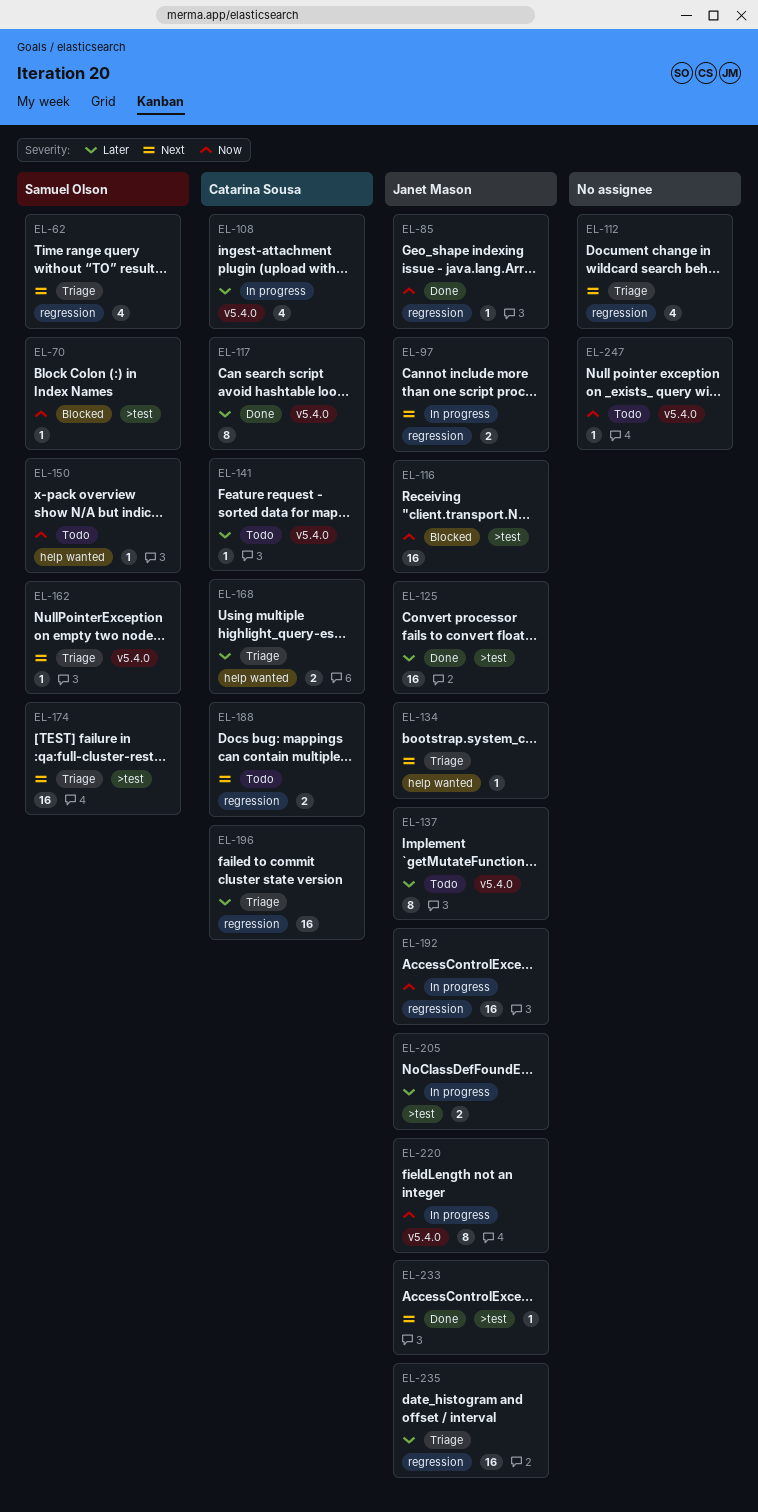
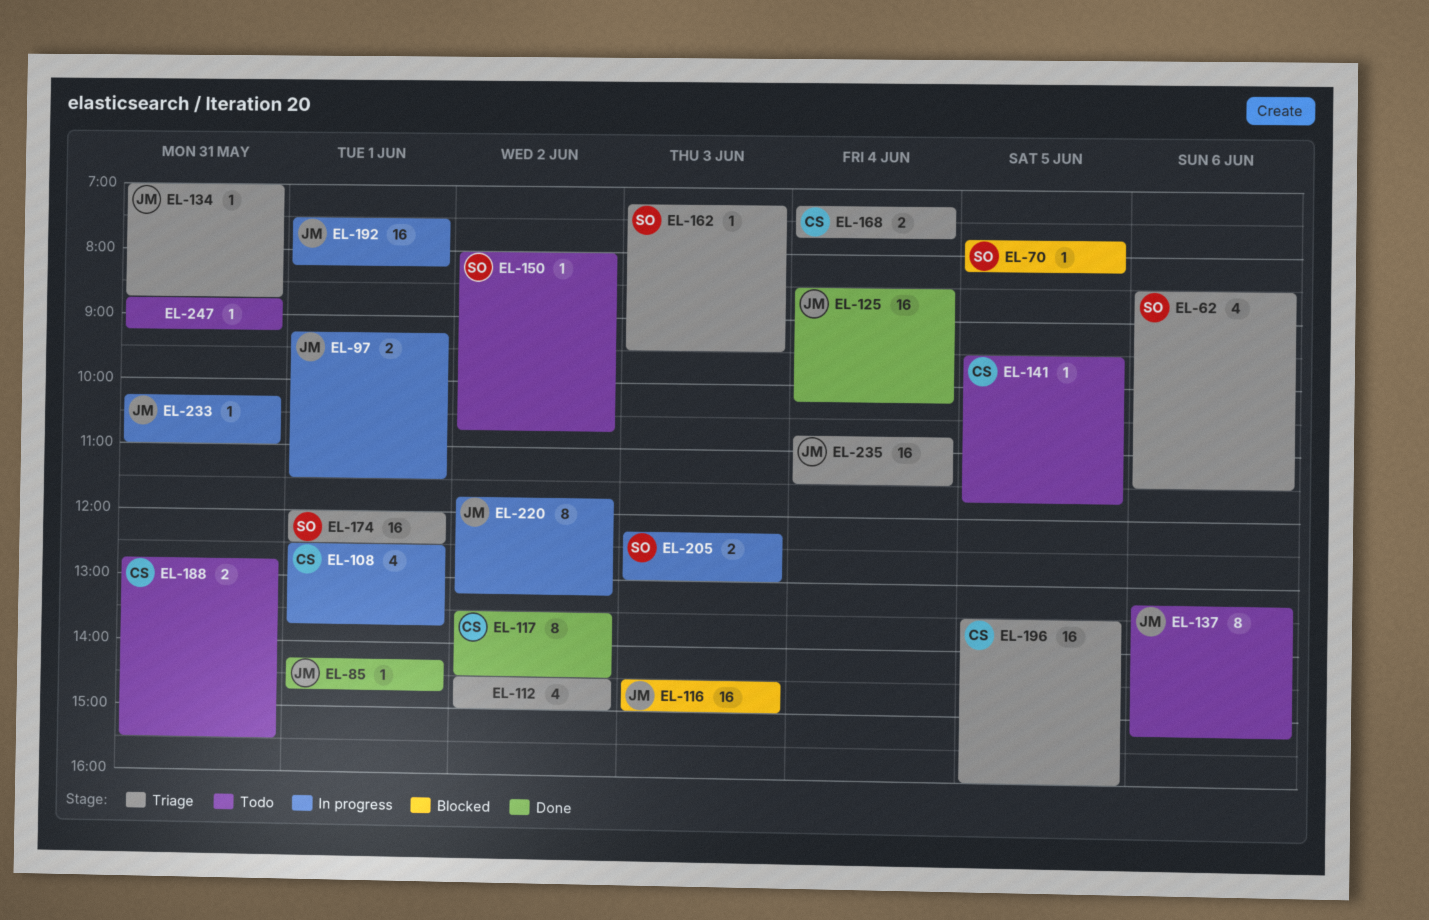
EL-205, owner: Janet Mason -> Samuel Olson
EL-233, status: Done -> In progress

